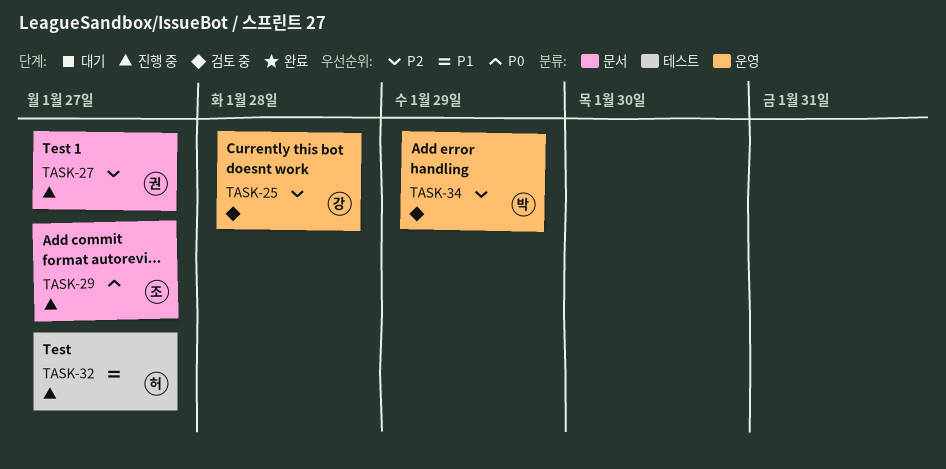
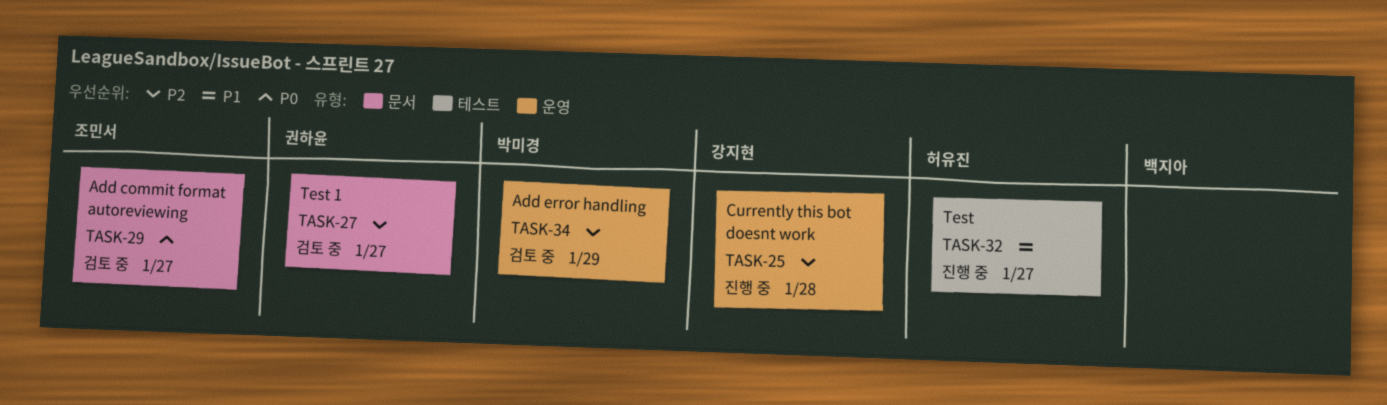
TASK-25, status: 검토 중 -> 진행 중
TASK-27, status: 진행 중 -> 검토 중
TASK-29, status: 진행 중 -> 검토 중

